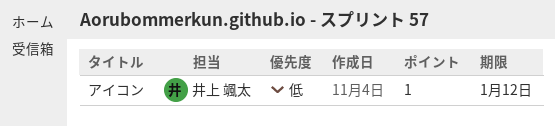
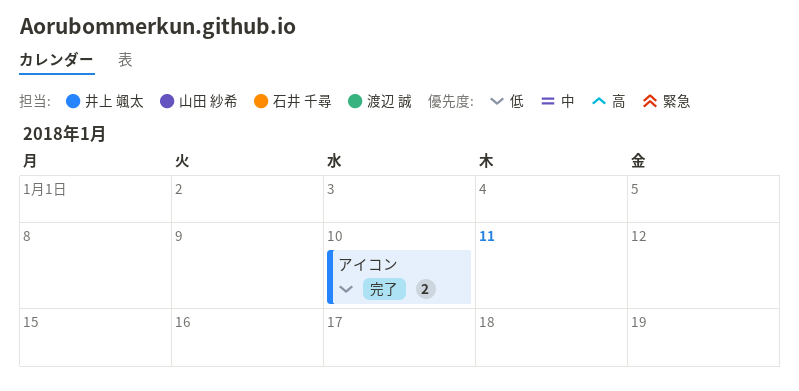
アイコン, estimate: 1 -> 2
アイコン, due: Jan 12 -> Jan 10

